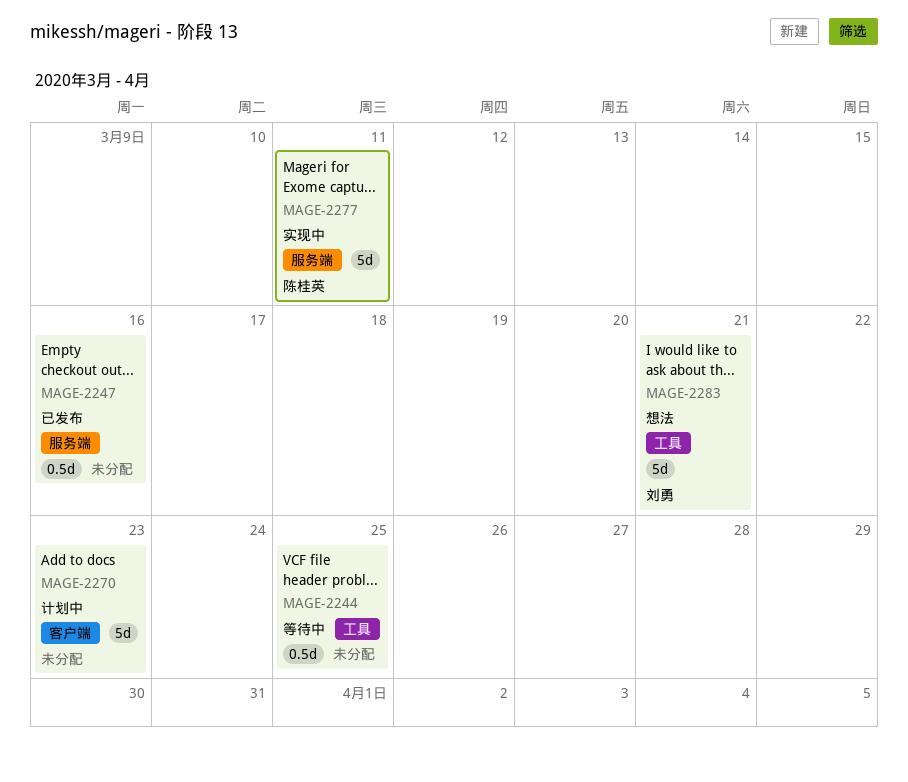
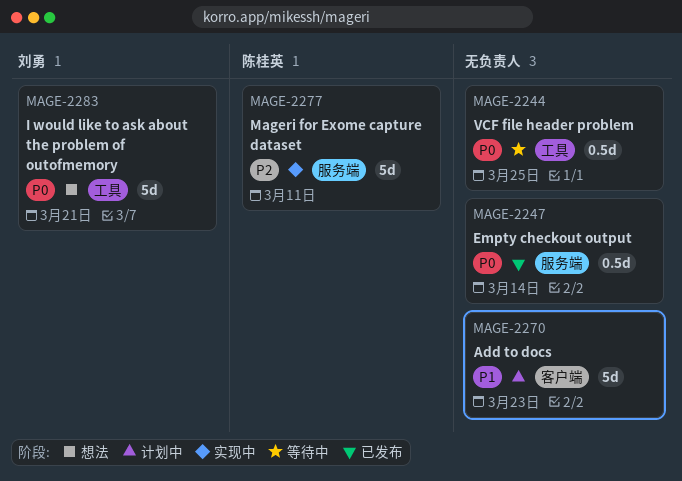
MAGE-2247, due: Mar 16 -> Mar 14

